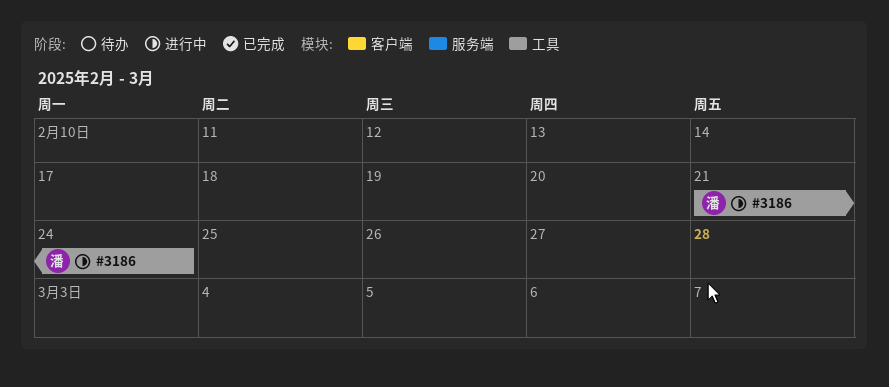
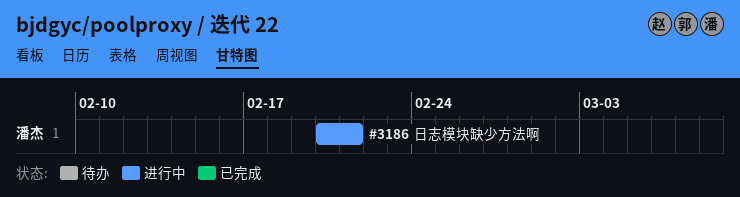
#3186, start: Feb 21 -> Feb 20
#3186, due: Feb 24 -> Feb 21

